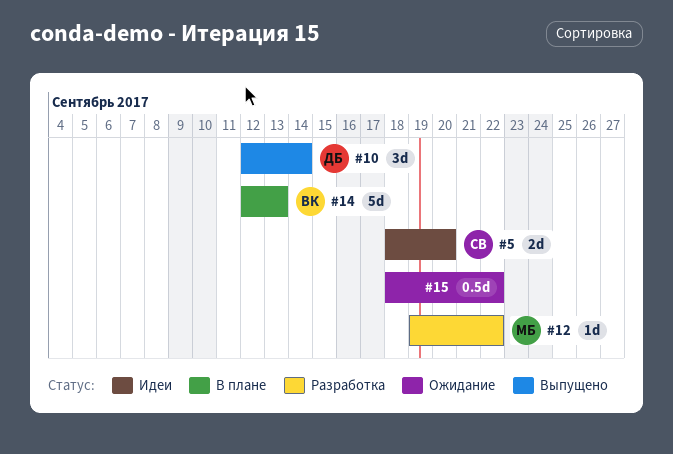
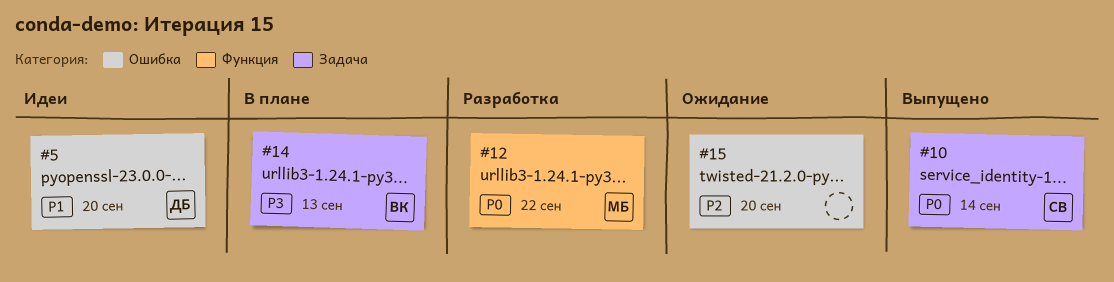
#5, owner: СВ -> ДБ
#10, owner: ДБ -> СВ
#15, due: Sep 22 -> Sep 20

